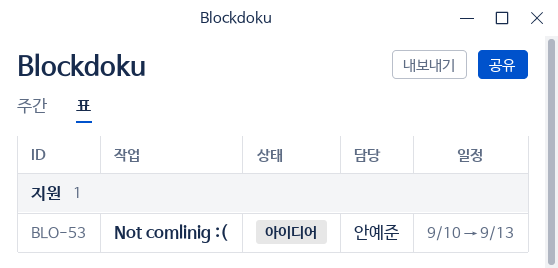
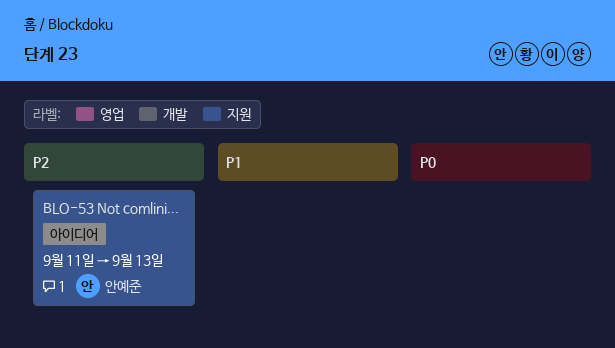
BLO-53, start: Sep 10 -> Sep 11

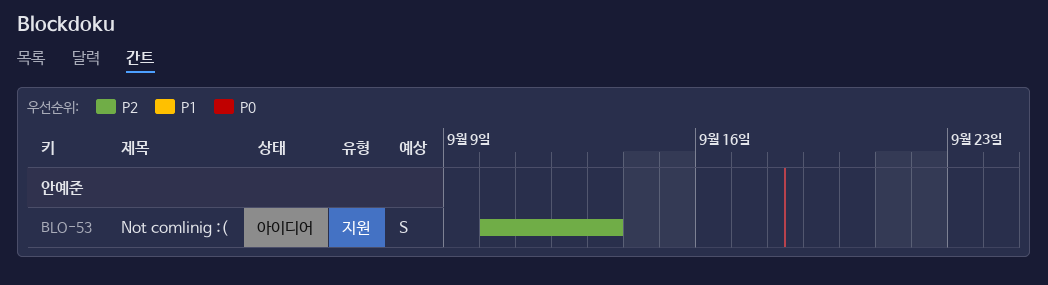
BLO-53, start: Sep 11 -> Sep 10

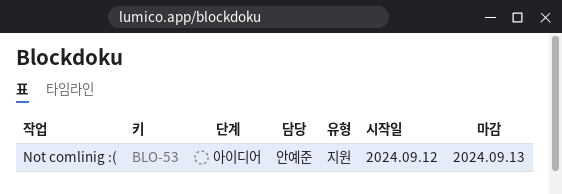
BLO-53, start: Sep 10 -> Sep 12

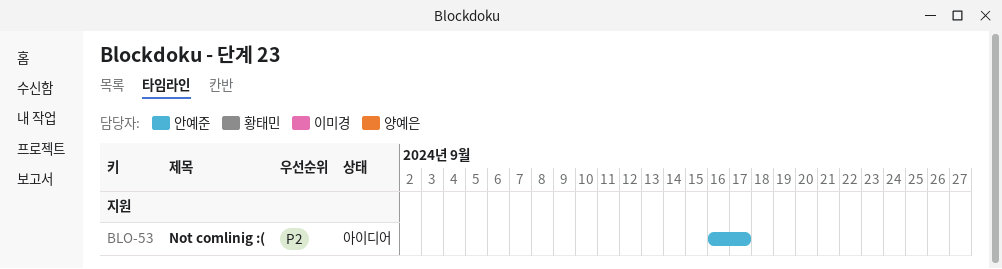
BLO-53, start: Sep 12 -> Sep 16
BLO-53, due: Sep 13 -> Sep 17

